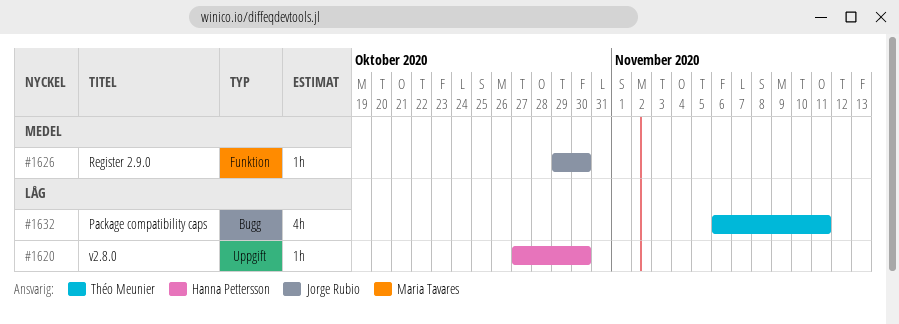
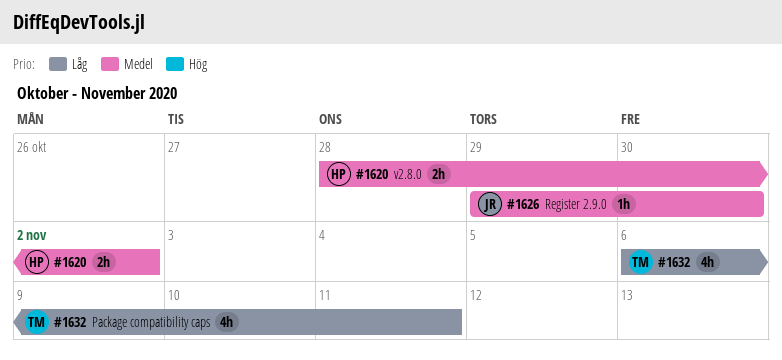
#1620, priority: Låg -> Medel
#1620, estimate: 1h -> 2h
#1620, start: Oct 27 -> Oct 28
#1620, due: Oct 30 -> Nov 2

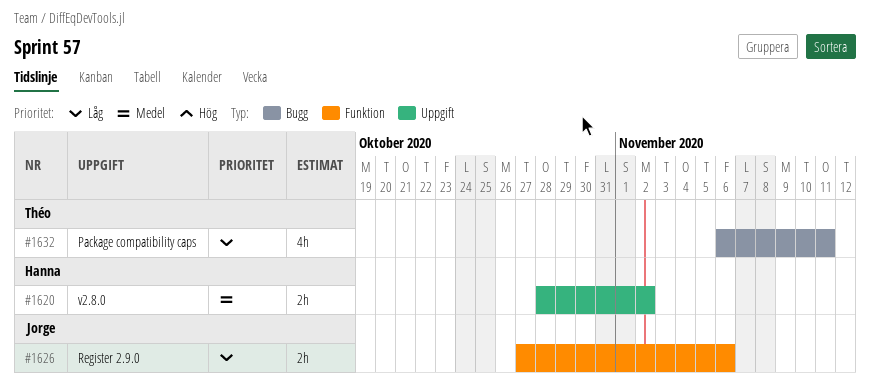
#1626, priority: Medel -> Låg
#1626, estimate: 1h -> 2h
#1626, start: Oct 29 -> Oct 27
#1626, due: Oct 30 -> Nov 6

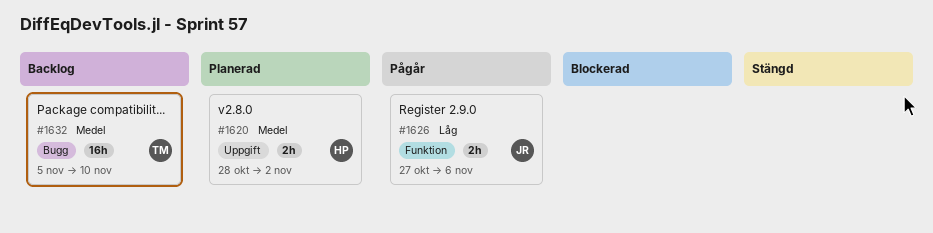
#1632, priority: Låg -> Medel
#1632, estimate: 4h -> 16h
#1632, start: Nov 6 -> Nov 5
#1632, due: Nov 11 -> Nov 10

